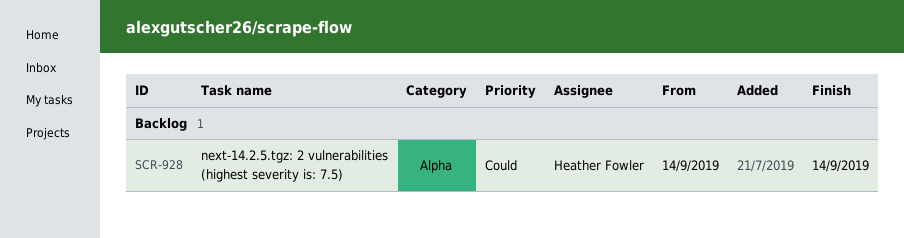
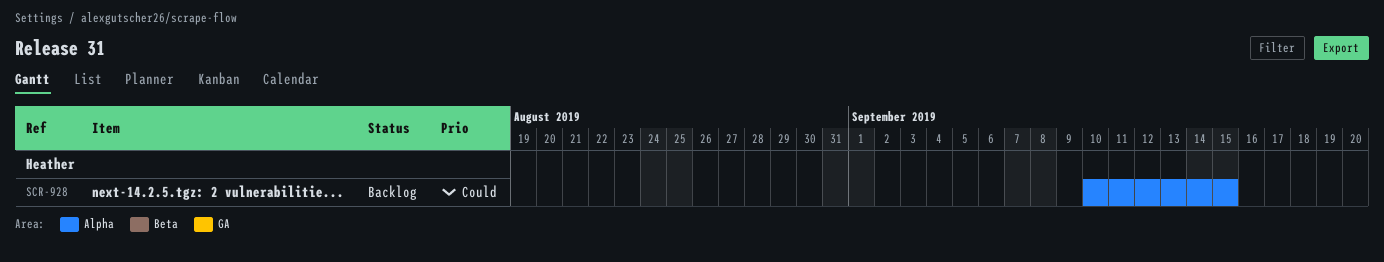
SCR-928, start: Sep 14 -> Sep 10
SCR-928, due: Sep 14 -> Sep 15

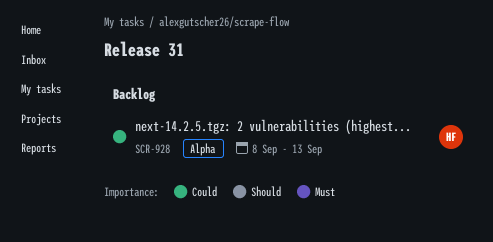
SCR-928, start: Sep 10 -> Sep 8
SCR-928, due: Sep 15 -> Sep 13

